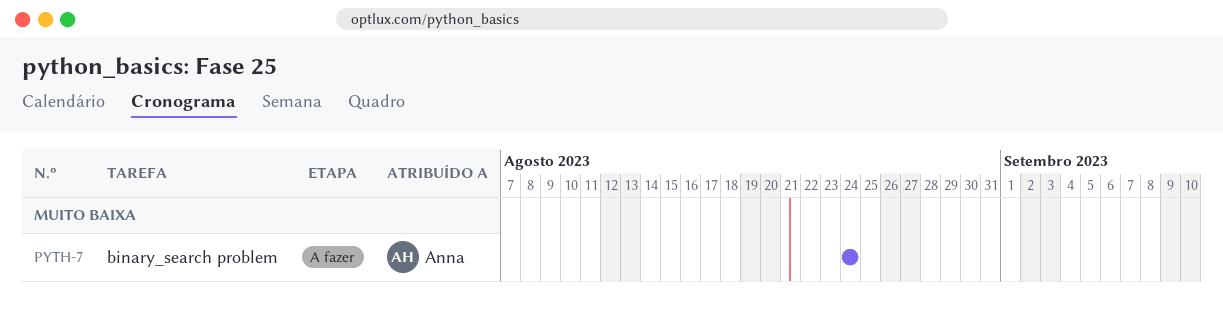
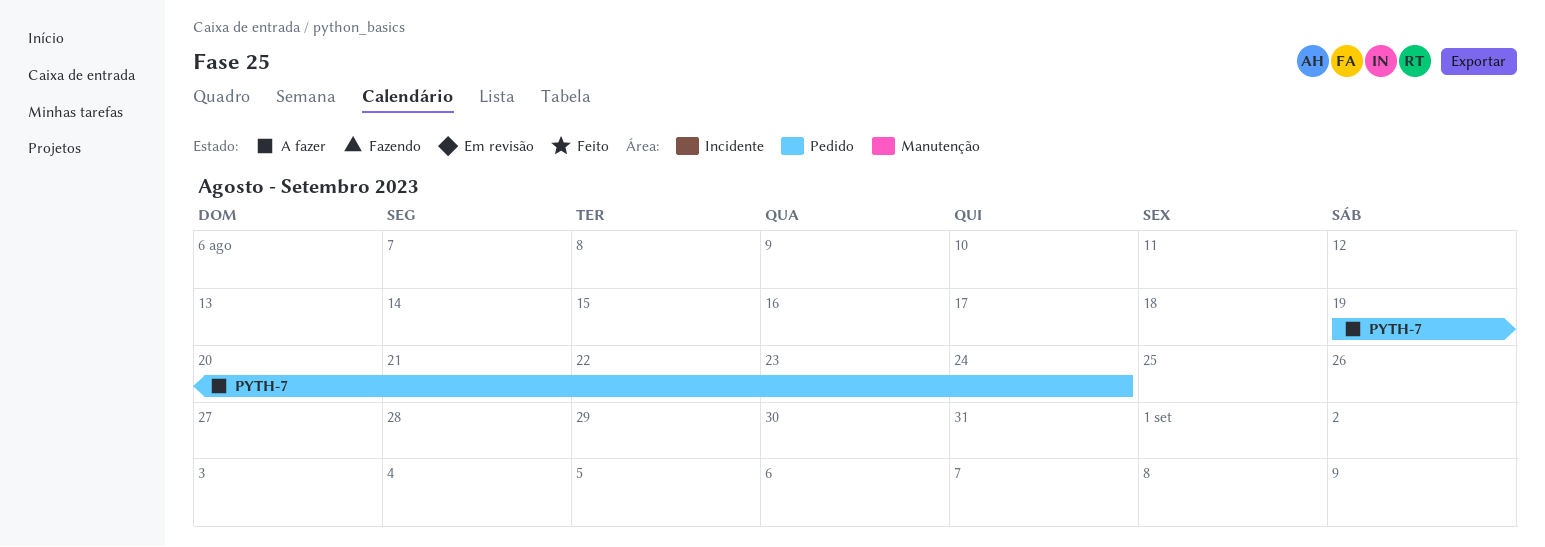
PYTH-7, start: Aug 24 -> Aug 19

